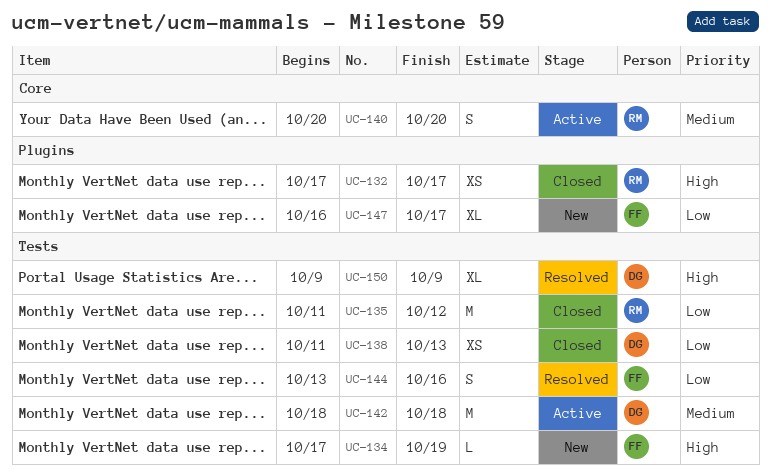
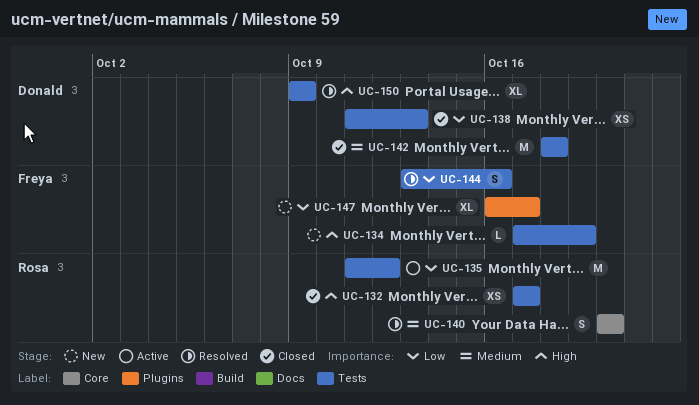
UC-132, label: Plugins -> Tests
UC-135, status: Closed -> Active
UC-140, status: Active -> Resolved
UC-142, status: Active -> Closed

